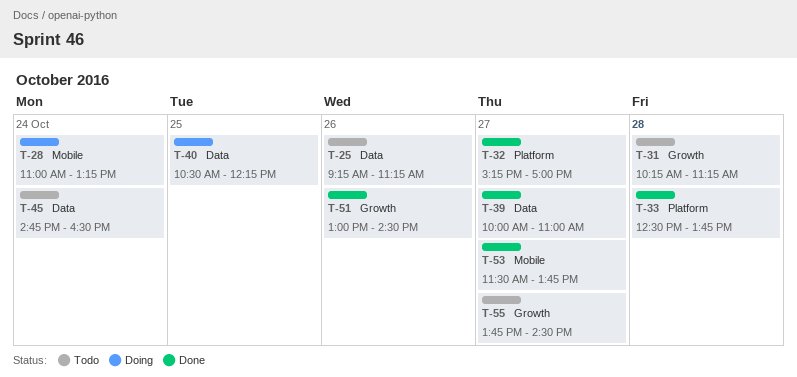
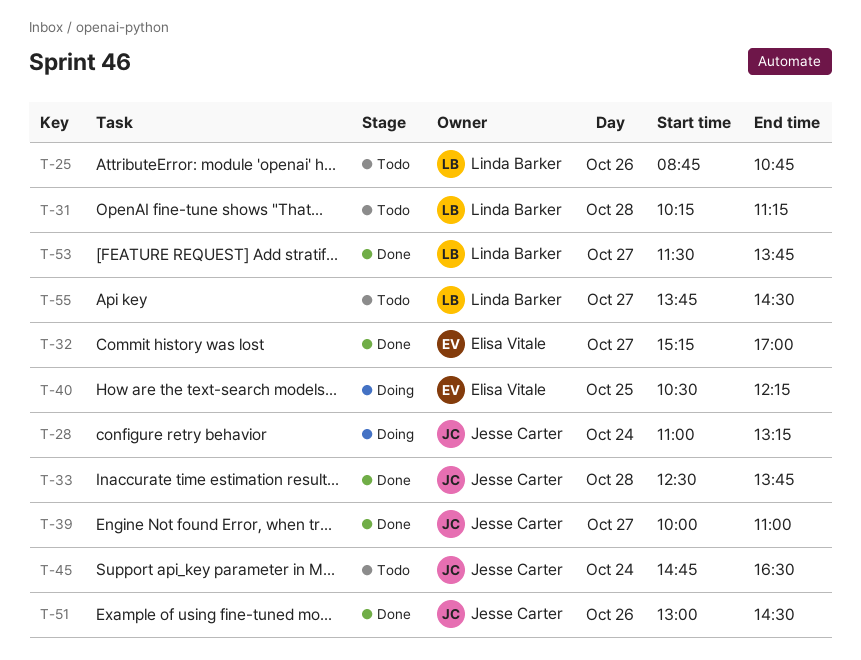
T-25, begins: 09:15 -> 08:45
T-25, ends: 11:15 -> 10:45

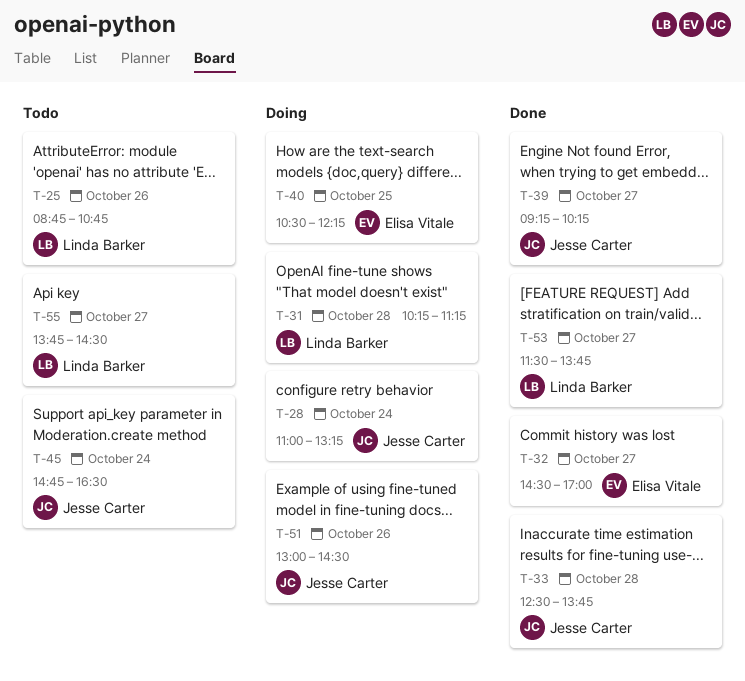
T-31, status: Todo -> Doing
T-32, begins: 15:15 -> 14:30
T-39, begins: 10:00 -> 09:15
T-39, ends: 11:00 -> 10:15
T-51, status: Done -> Doing

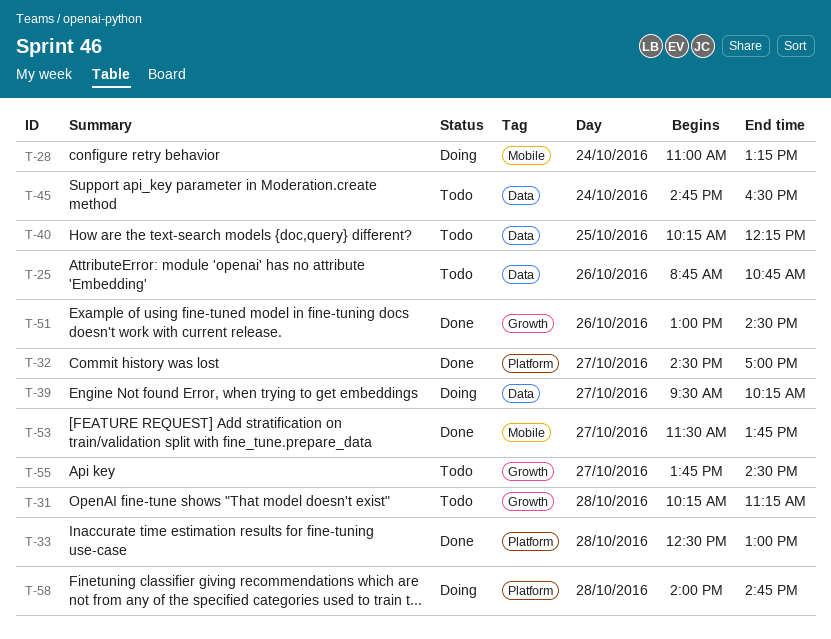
T-31, status: Doing -> Todo
T-33, ends: 13:45 -> 13:00
T-39, status: Done -> Doing
T-39, begins: 09:15 -> 09:30
T-40, status: Doing -> Todo
T-40, begins: 10:30 -> 10:15
T-51, status: Doing -> Done
T-58: none -> present

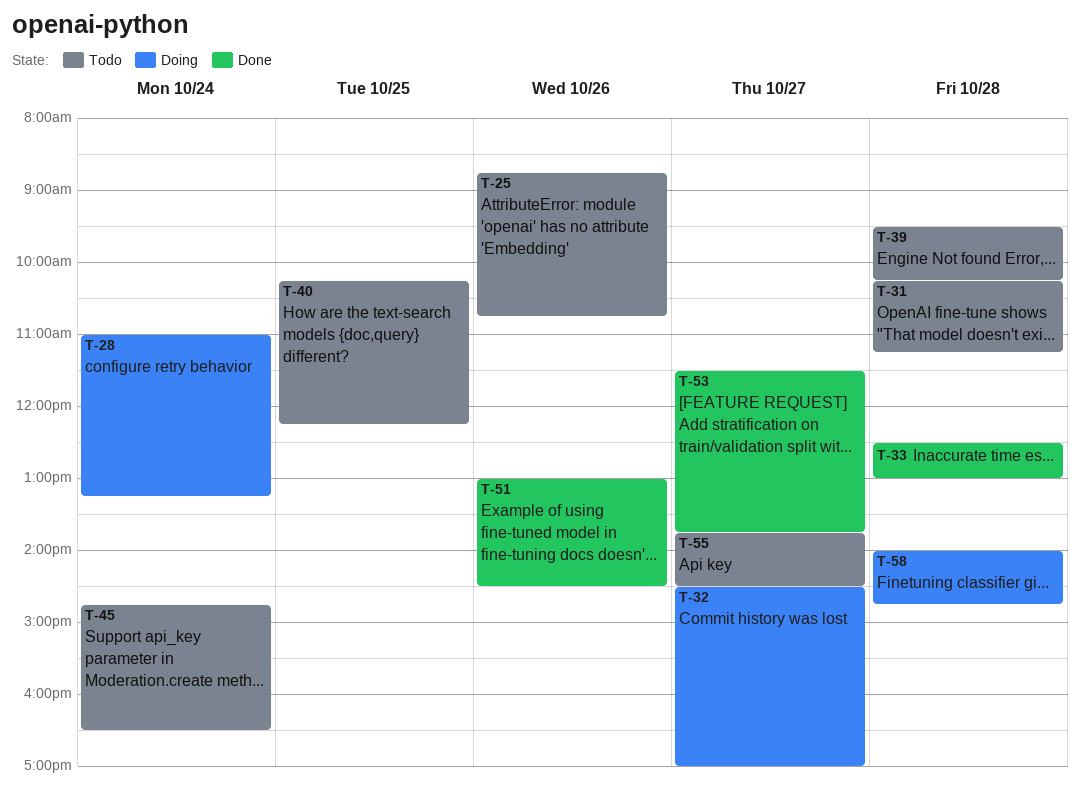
T-32, status: Done -> Doing
T-39, status: Doing -> Todo
T-39, day: Oct 27 -> Oct 28

